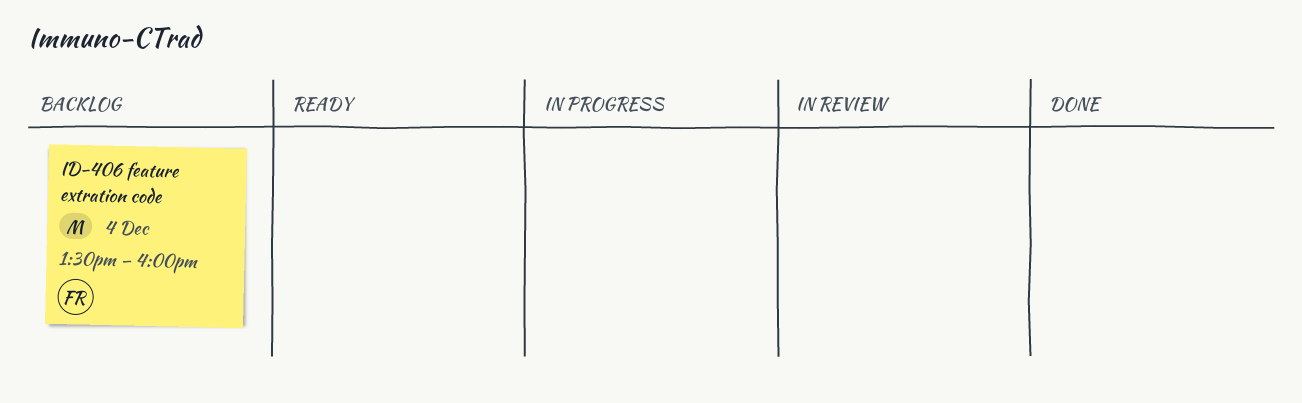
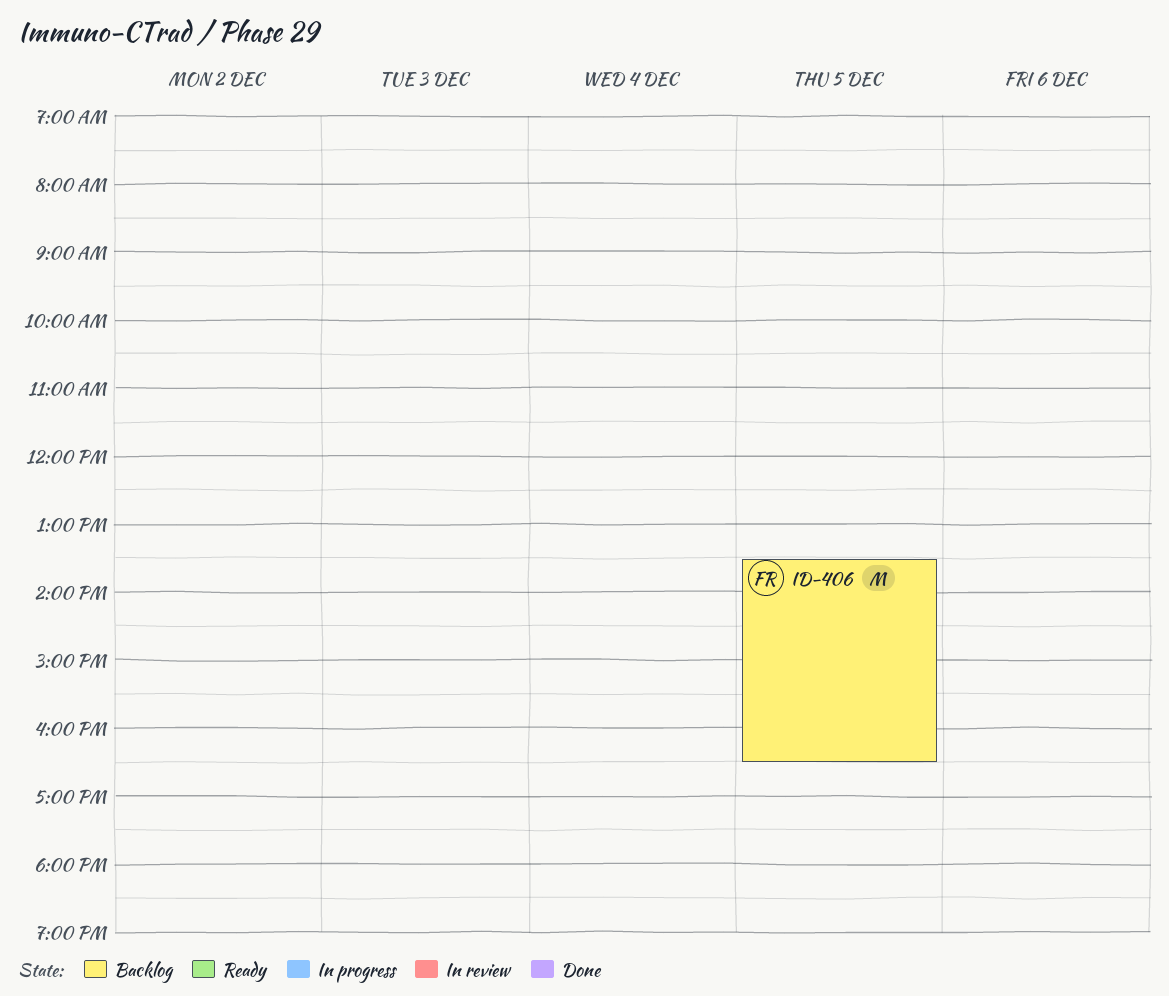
ID-406, day: Dec 4 -> Dec 5
ID-406, ends: 16:00 -> 16:30

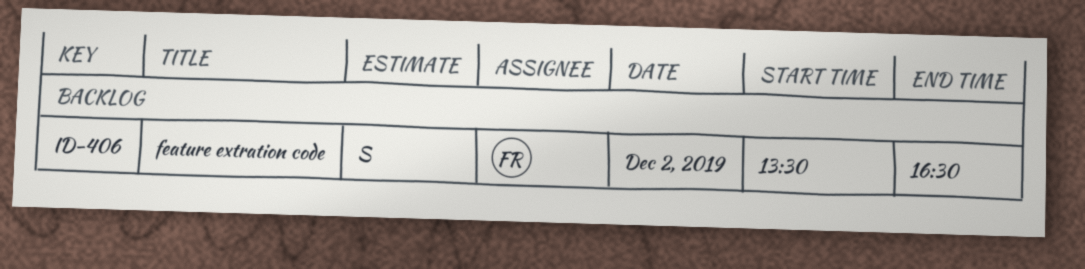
ID-406, estimate: M -> S
ID-406, day: Dec 5 -> Dec 2

